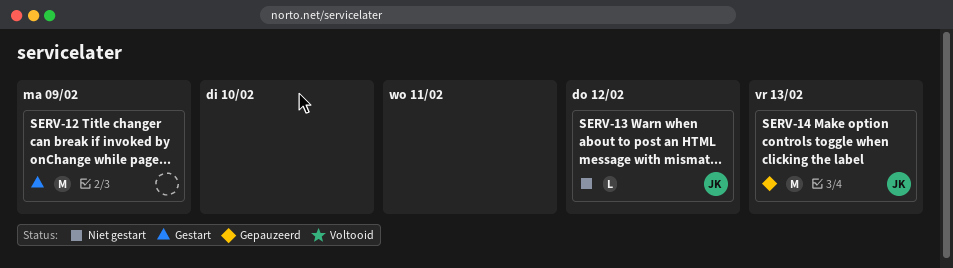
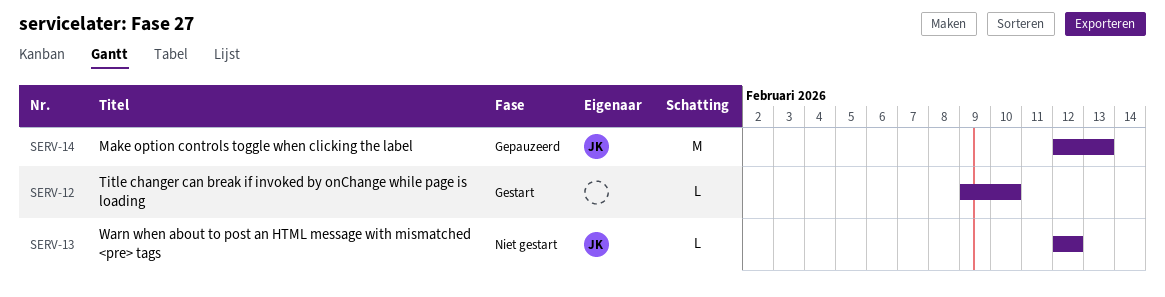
SERV-12, estimate: M -> L
SERV-12, due: Feb 9 -> Feb 10

